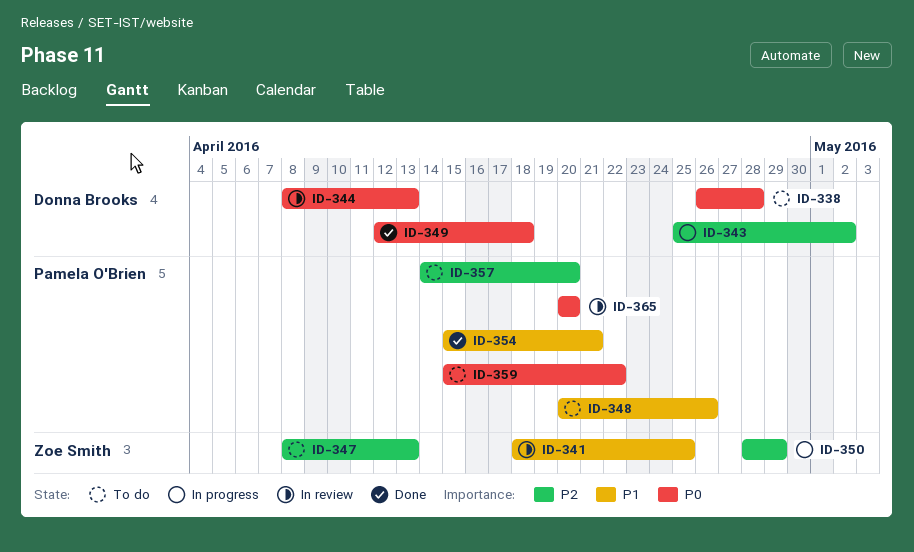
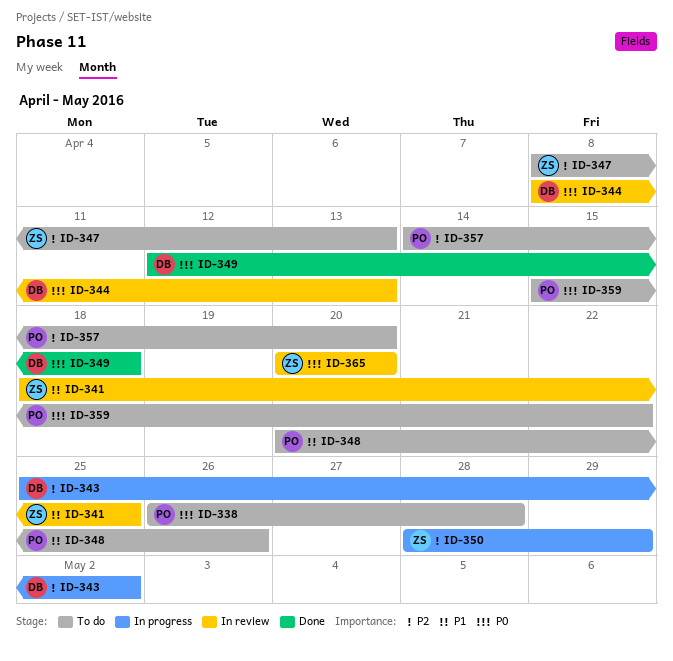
ID-338, owner: Donna Brooks -> Pamela O'Brien
ID-354: present -> none
ID-365, owner: Pamela O'Brien -> Zoe Smith

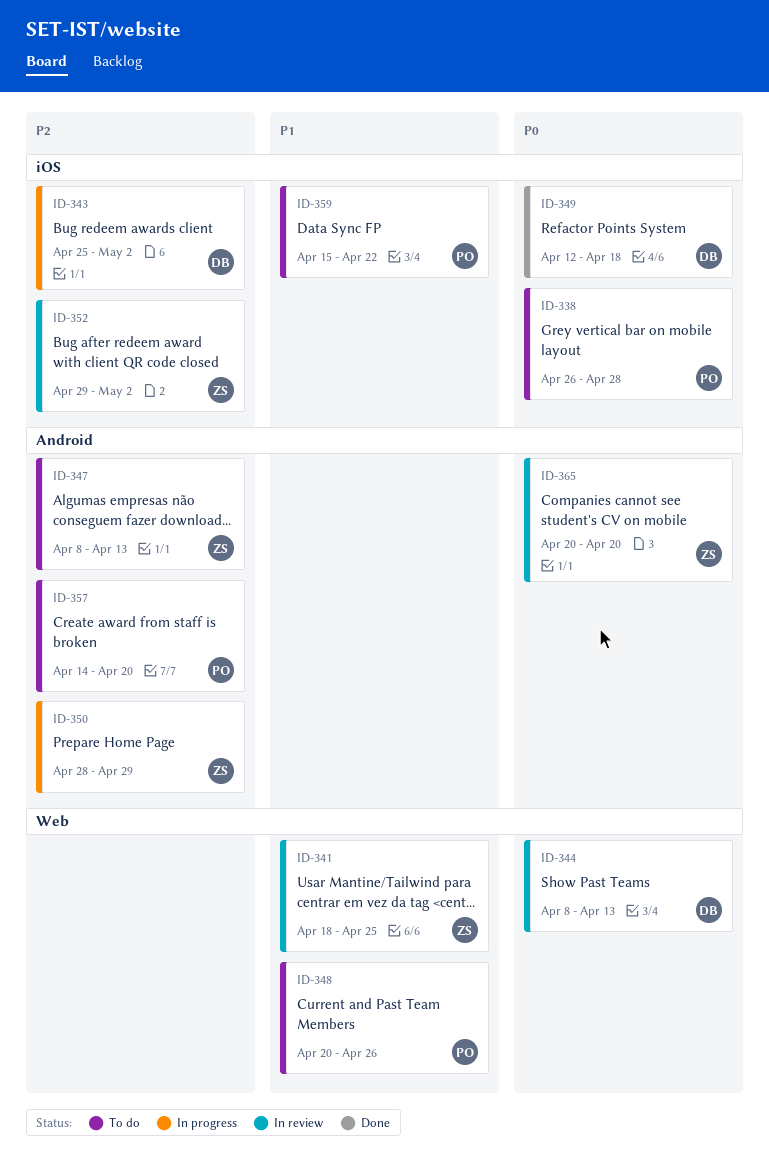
ID-352: none -> present
ID-359, priority: P0 -> P1

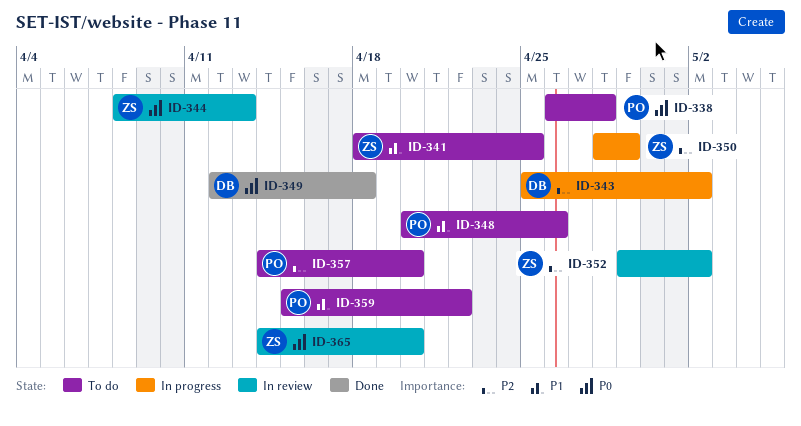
ID-341, status: In review -> To do
ID-344, owner: DB -> ZS
ID-347: present -> none
ID-365, start: Apr 20 -> Apr 14

